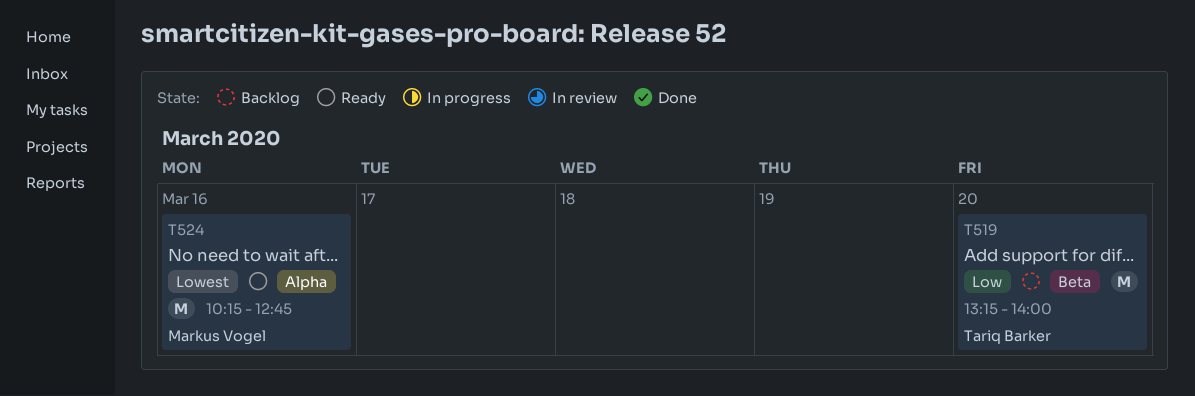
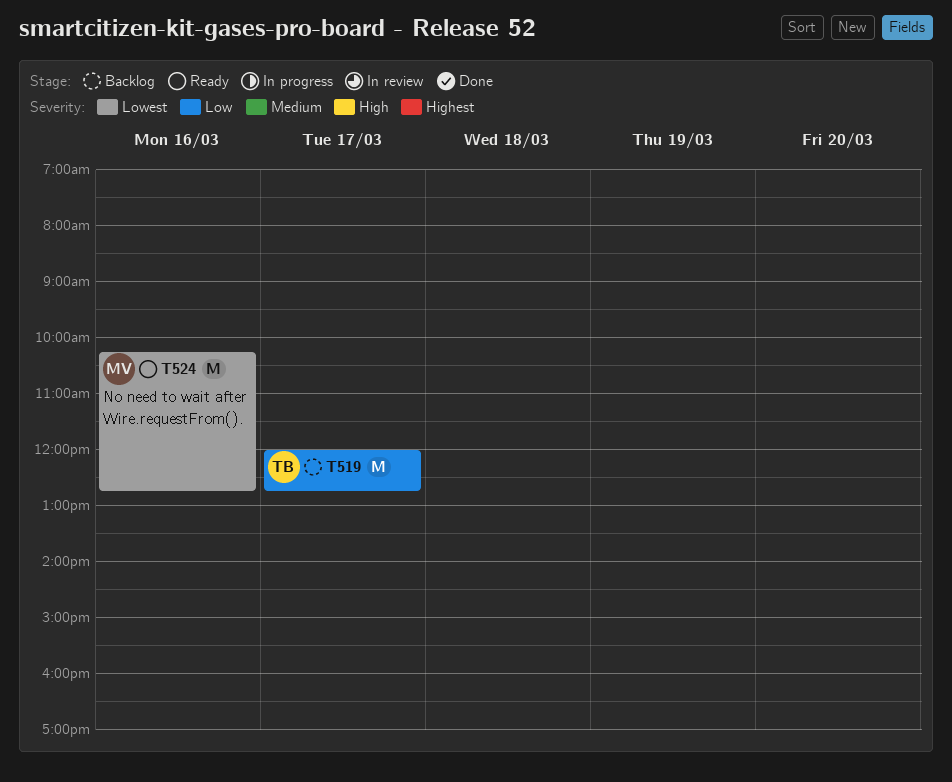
T519, day: Mar 20 -> Mar 17
T519, begins: 13:15 -> 12:00
T519, ends: 14:00 -> 12:45

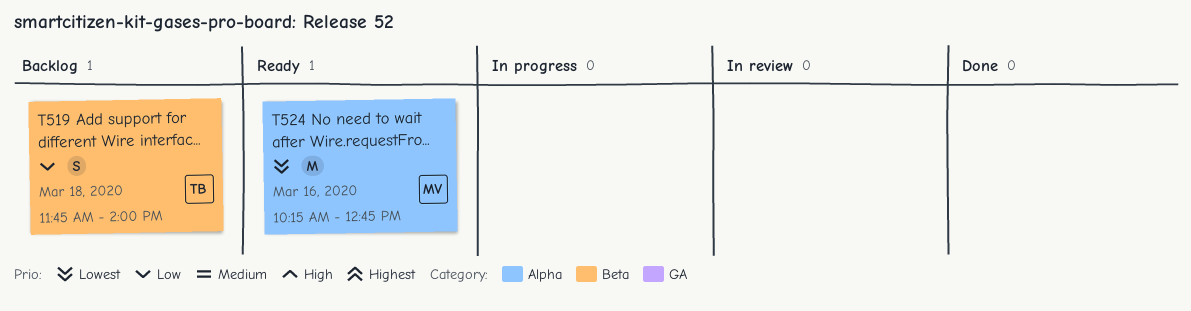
T519, estimate: M -> S
T519, day: Mar 17 -> Mar 18
T519, begins: 12:00 -> 11:45
T519, ends: 12:45 -> 14:00

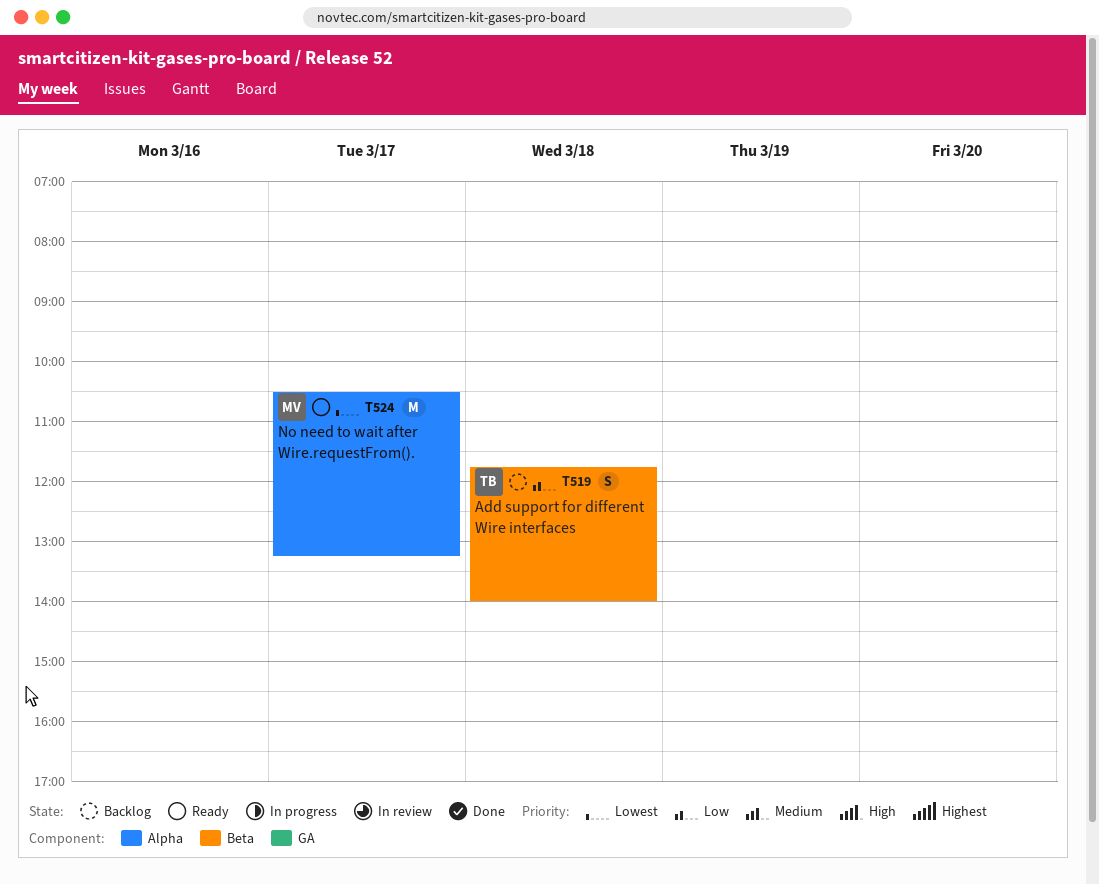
T524, day: Mar 16 -> Mar 17
T524, begins: 10:15 -> 10:30
T524, ends: 12:45 -> 13:15

